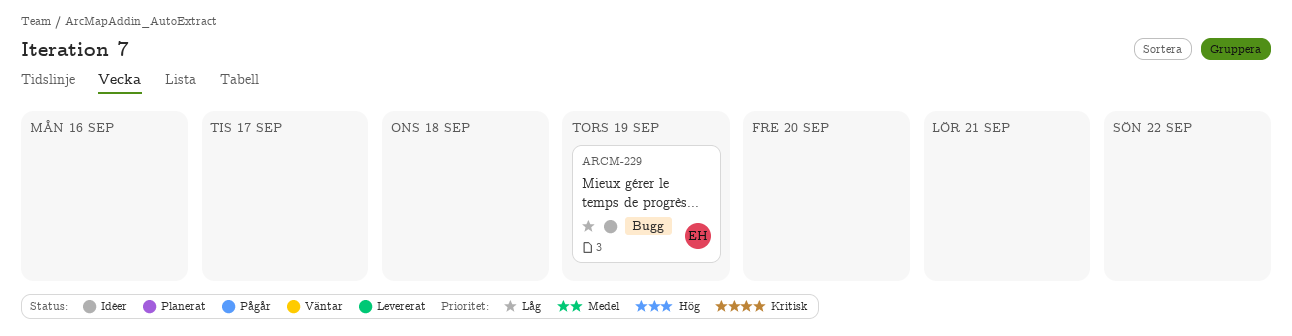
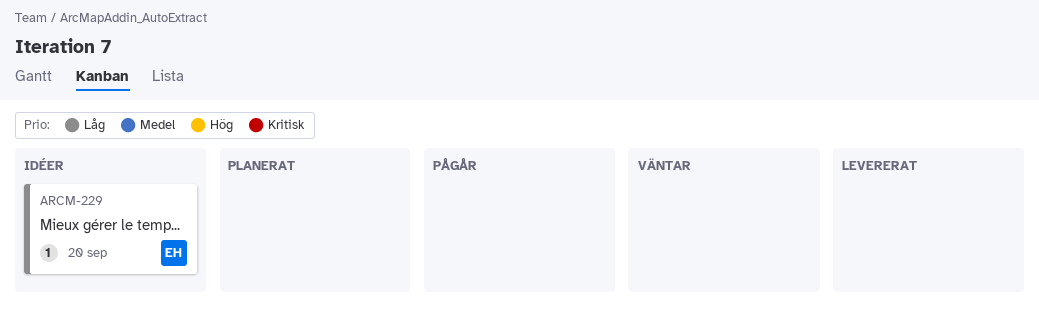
ARCM-229, due: Sep 19 -> Sep 20

